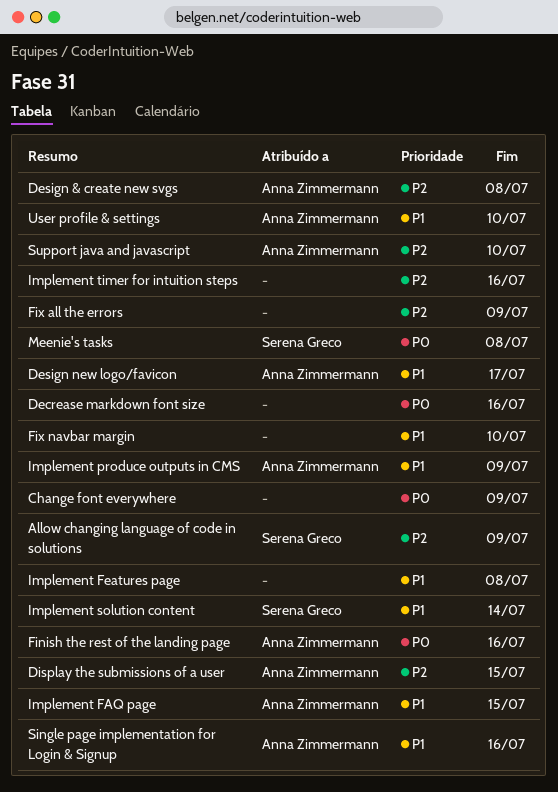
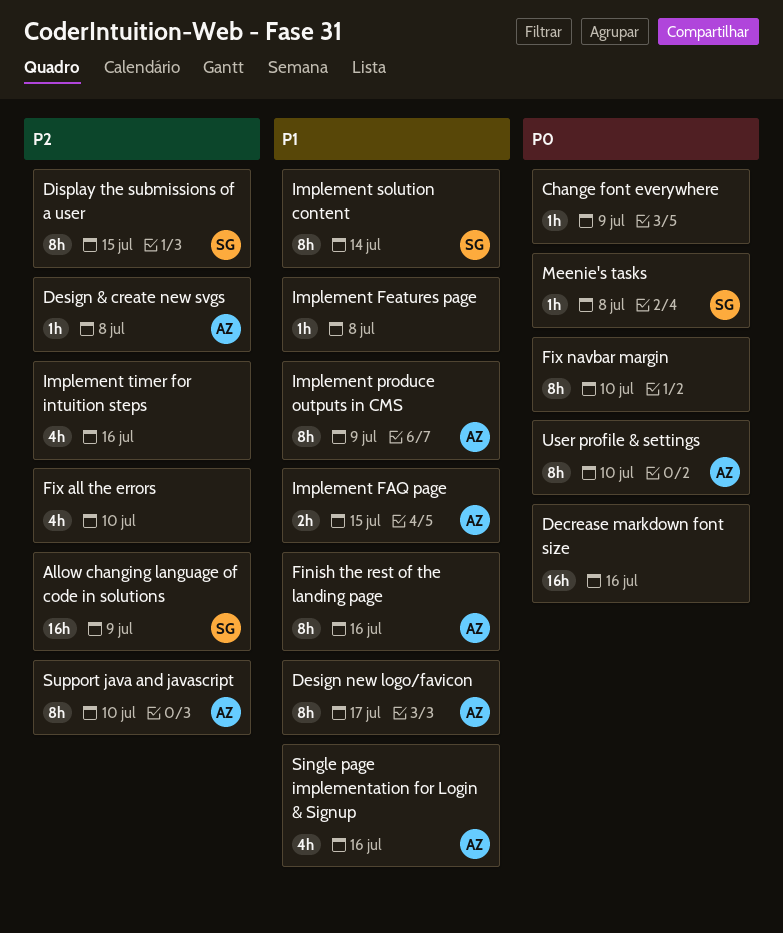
Display the submissions of a user, owner: Anna Zimmermann -> Serena Greco
Finish the rest of the landing page, priority: P0 -> P1
Fix all the errors, due: Jul 9 -> Jul 10
Fix navbar margin, priority: P1 -> P0
User profile & settings, priority: P1 -> P0

